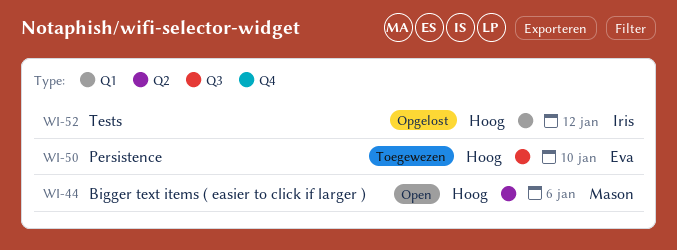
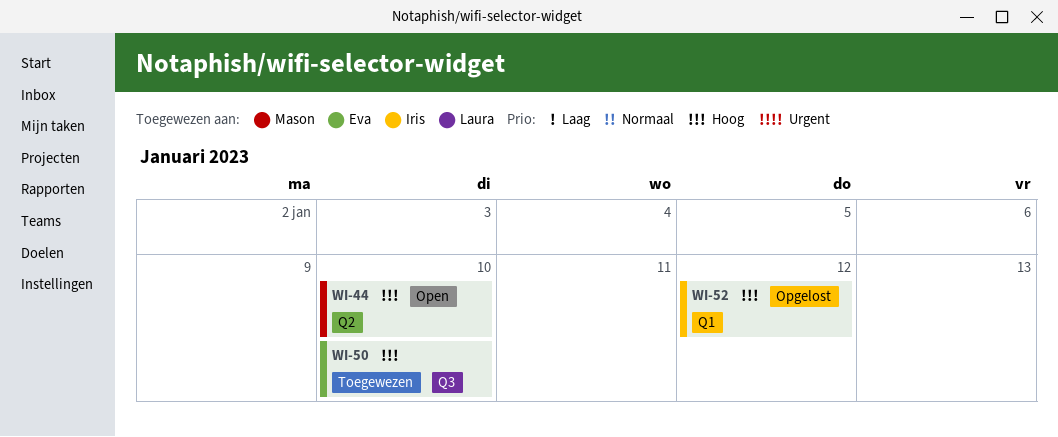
WI-44, due: Jan 6 -> Jan 10

